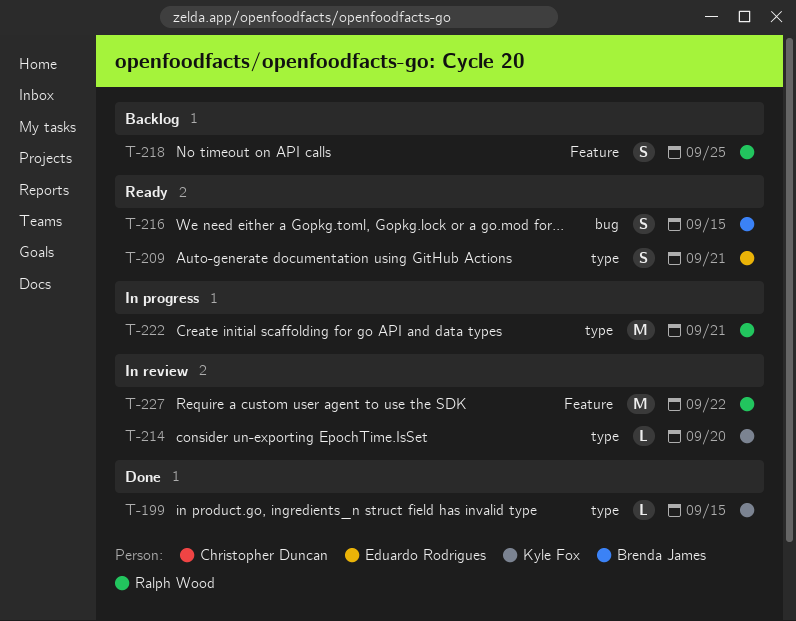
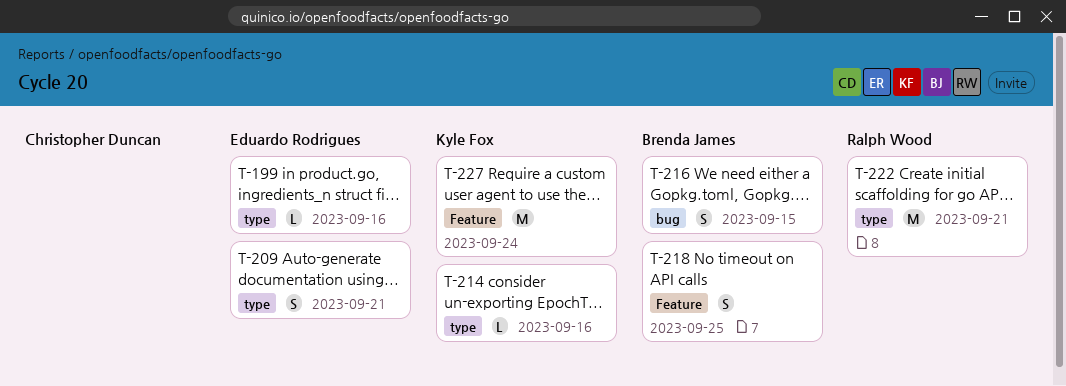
T-199, owner: Kyle Fox -> Eduardo Rodrigues
T-199, due: Sep 15 -> Sep 16
T-214, due: Sep 20 -> Sep 16
T-218, owner: Ralph Wood -> Brenda James
T-227, owner: Ralph Wood -> Kyle Fox
T-227, due: Sep 22 -> Sep 24

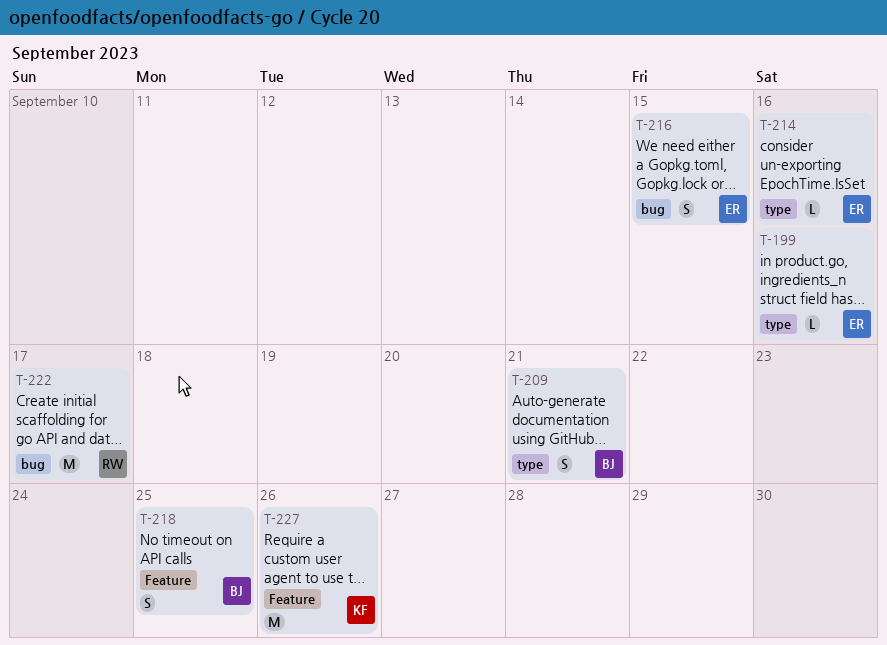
T-209, owner: Eduardo Rodrigues -> Brenda James
T-214, owner: Kyle Fox -> Eduardo Rodrigues
T-216, owner: Brenda James -> Eduardo Rodrigues
T-222, label: type -> bug
T-222, due: Sep 21 -> Sep 17
T-227, due: Sep 24 -> Sep 26

